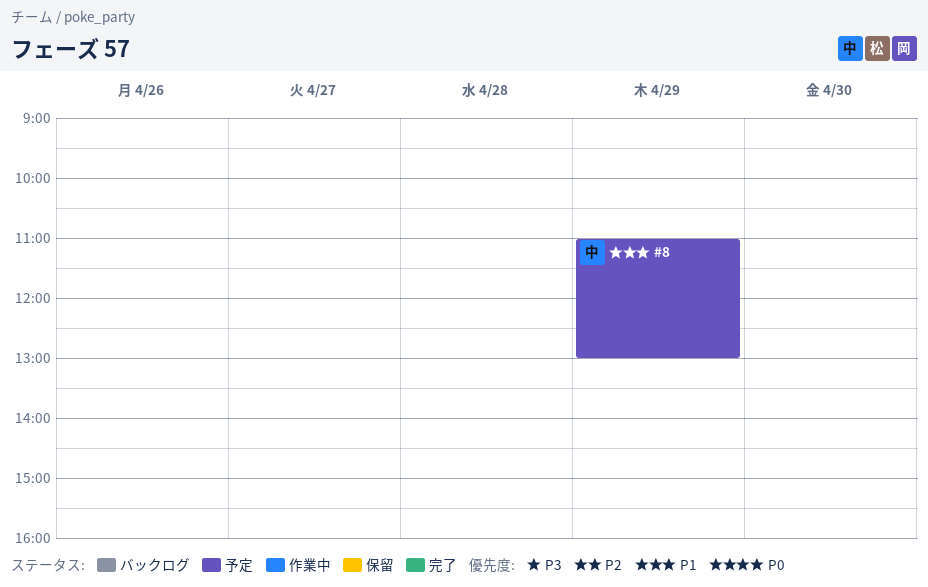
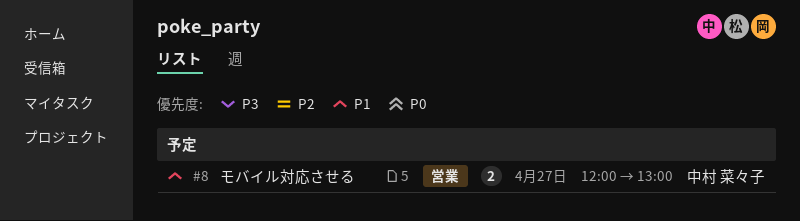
#8, day: Apr 29 -> Apr 27
#8, begins: 11:00 -> 12:00

